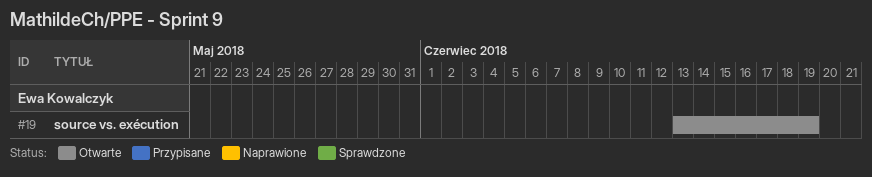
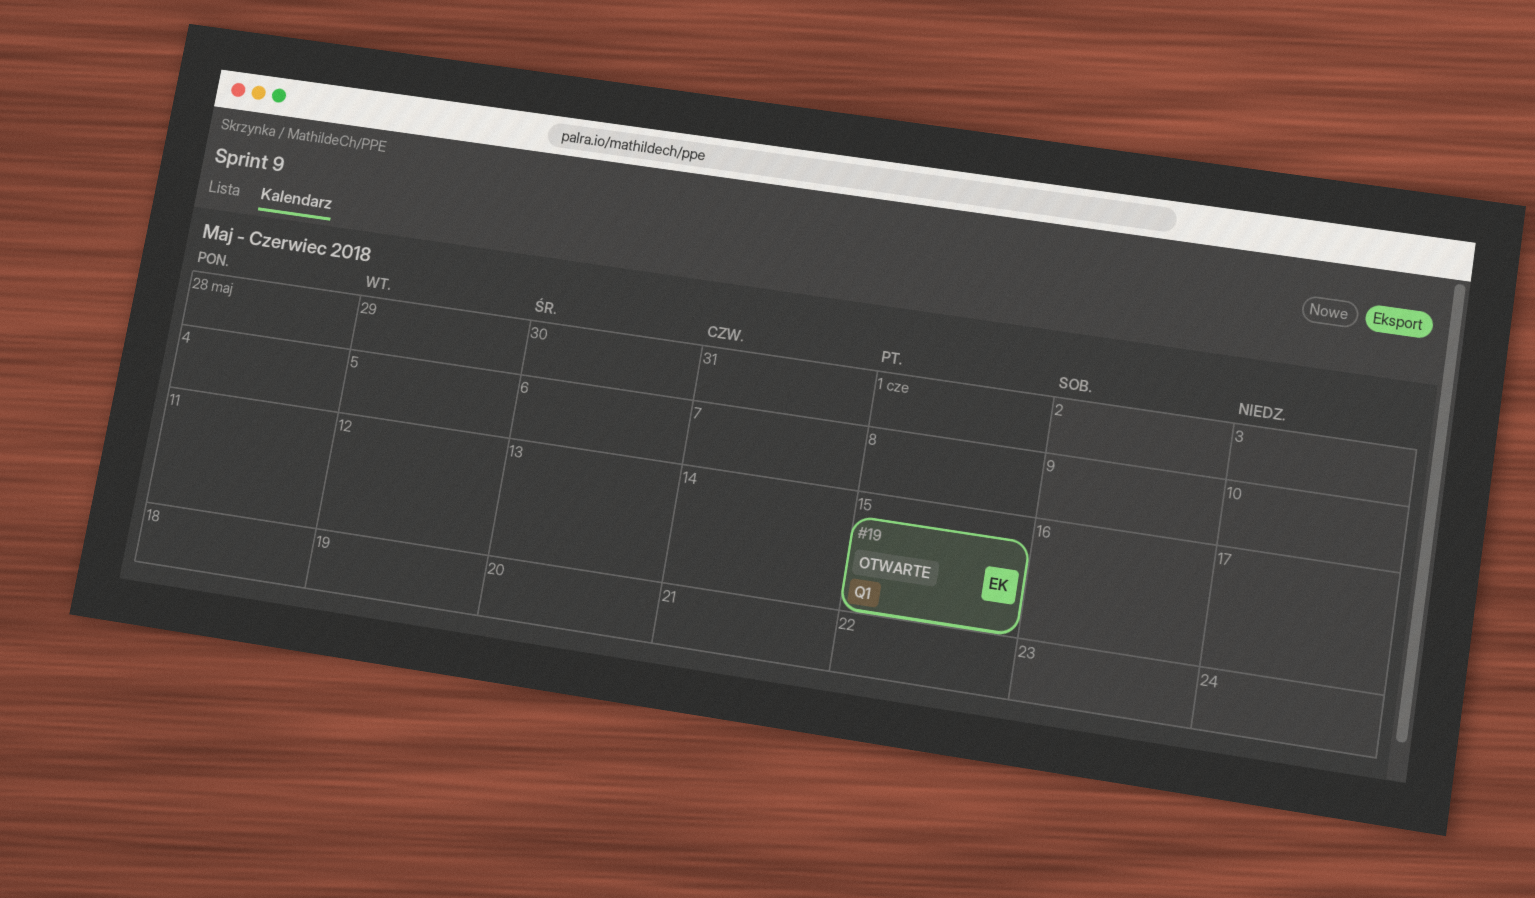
#19, due: Jun 19 -> Jun 15

